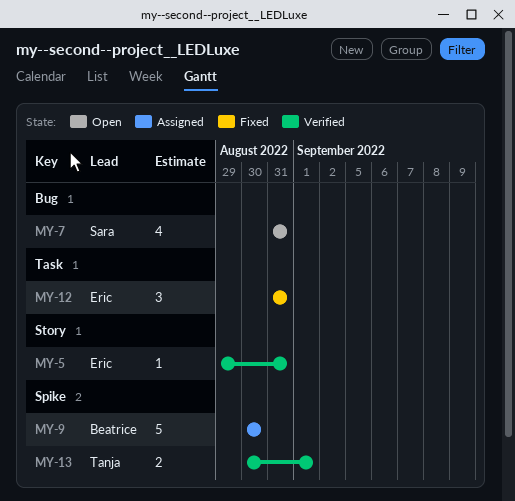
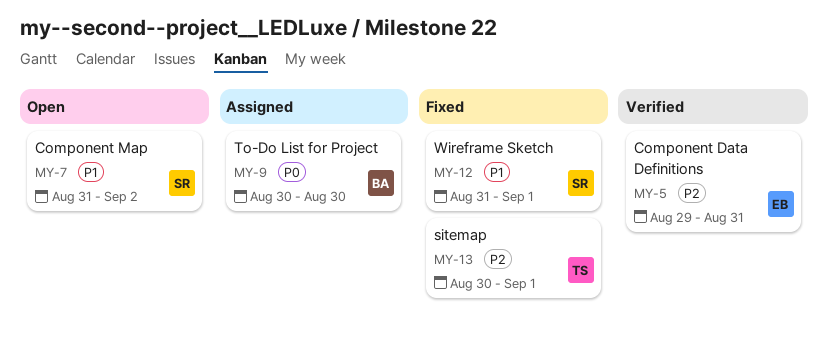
MY-7, due: Aug 31 -> Sep 2
MY-12, owner: Eric -> Sara
MY-12, due: Aug 31 -> Sep 1
MY-13, status: Verified -> Fixed

